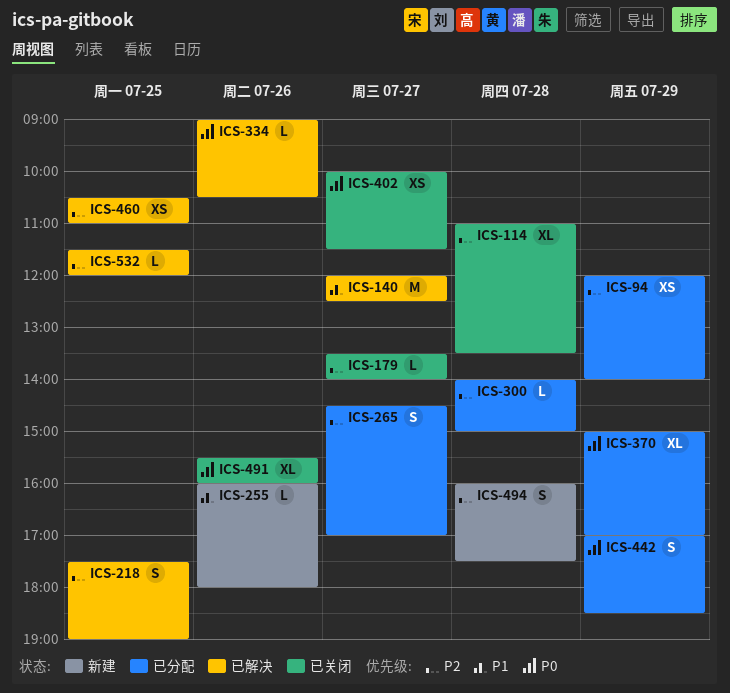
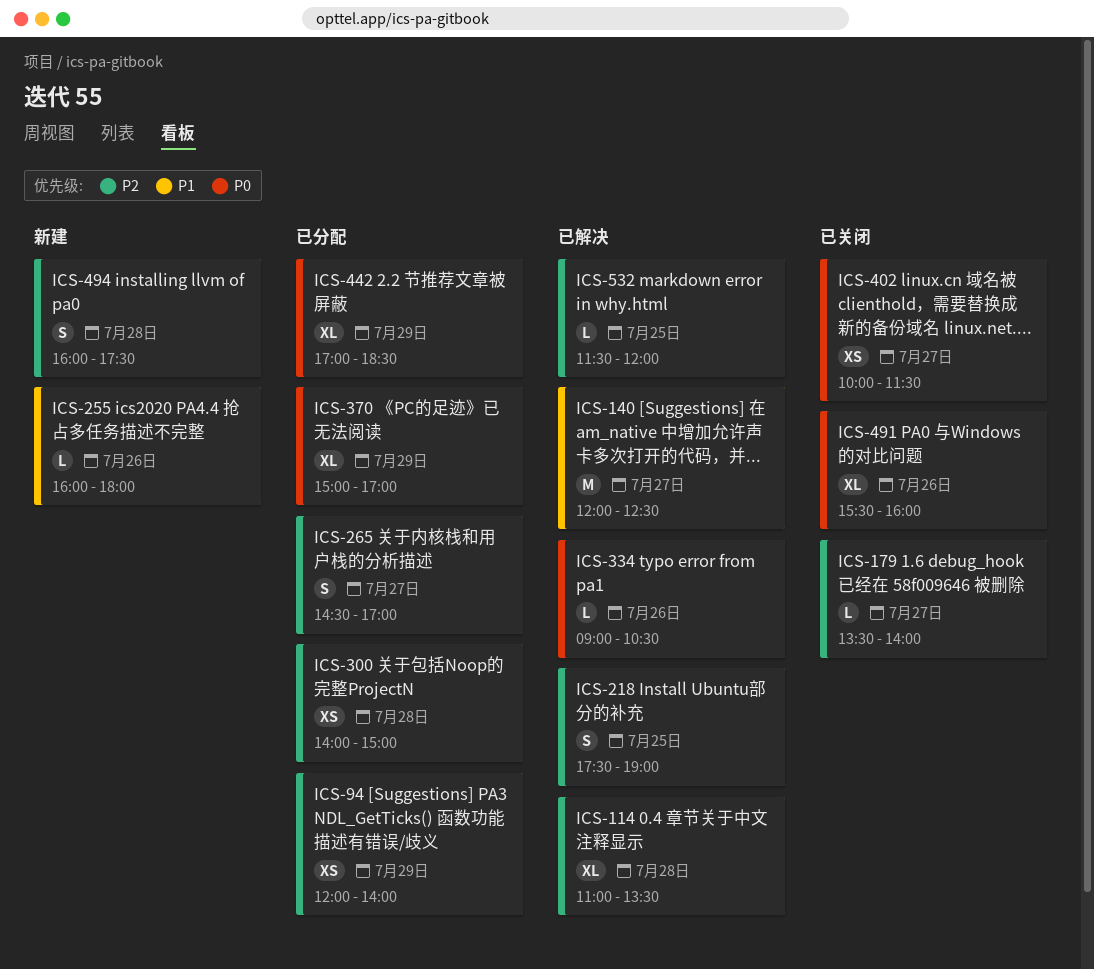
ICS-114, status: 已关闭 -> 已解决
ICS-300, estimate: L -> XS
ICS-442, estimate: S -> XL
ICS-460: present -> none

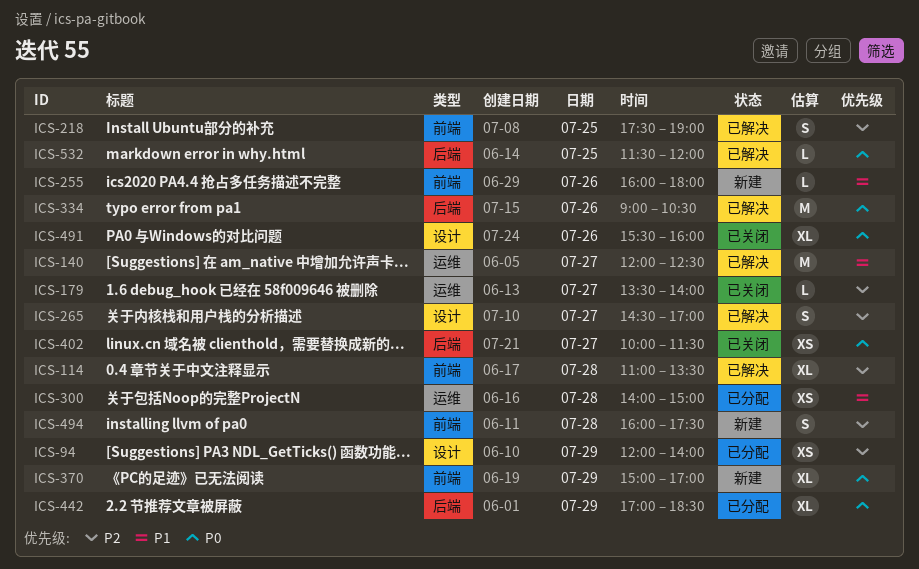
ICS-265, status: 已分配 -> 已解决
ICS-300, priority: P2 -> P1
ICS-334, estimate: L -> M
ICS-370, status: 已分配 -> 新建
ICS-532, priority: P2 -> P0

